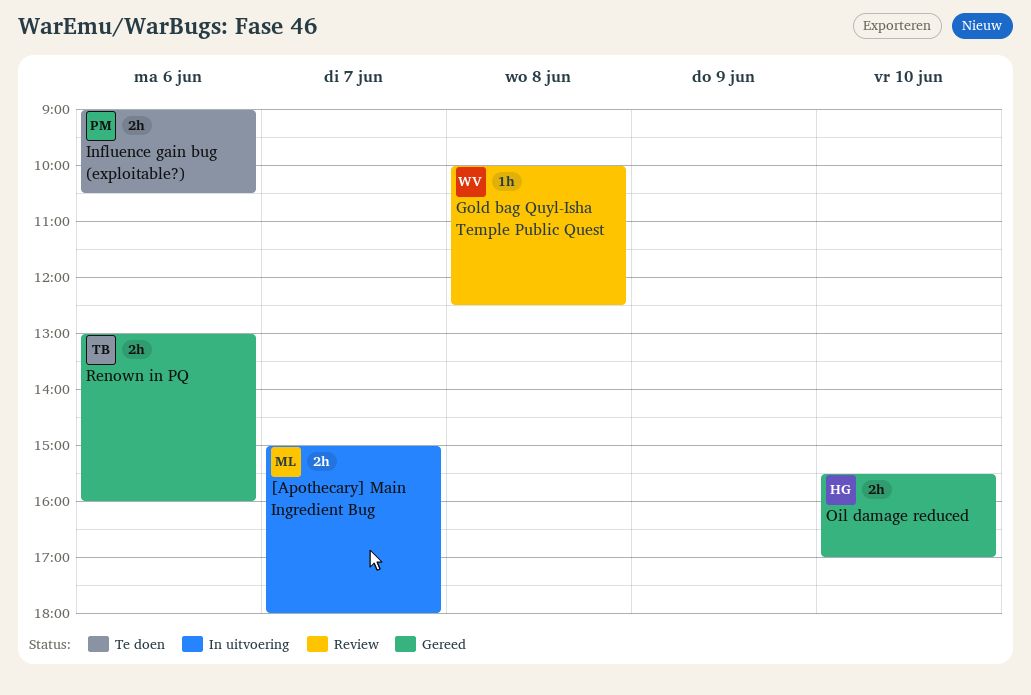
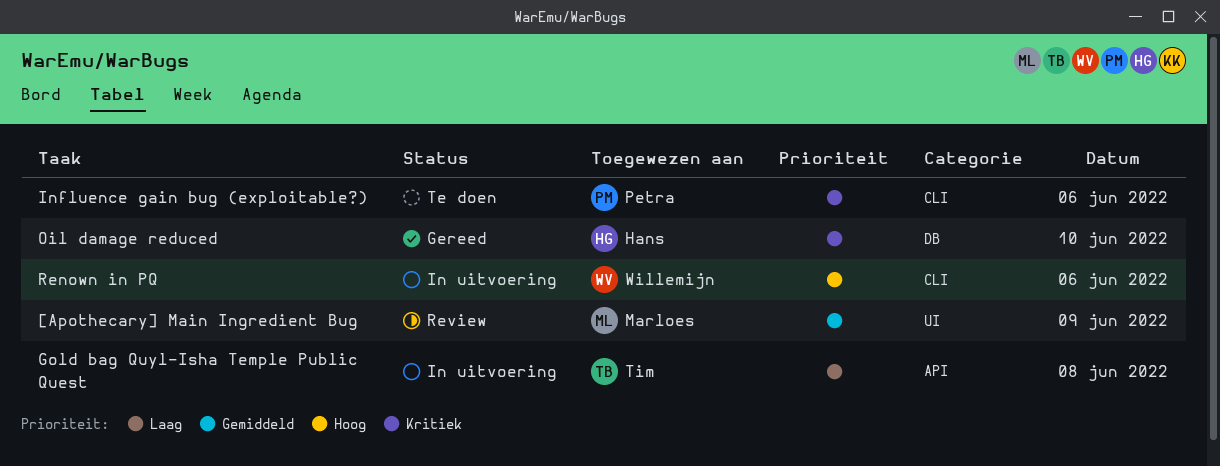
[Apothecary] Main Ingredient Bug, status: In uitvoering -> Review
[Apothecary] Main Ingredient Bug, day: Jun 7 -> Jun 9
Gold bag Quyl-Isha Temple Public Quest, status: Review -> In uitvoering
Gold bag Quyl-Isha Temple Public Quest, owner: Willemijn -> Tim
Renown in PQ, status: Gereed -> In uitvoering
Renown in PQ, owner: Tim -> Willemijn

